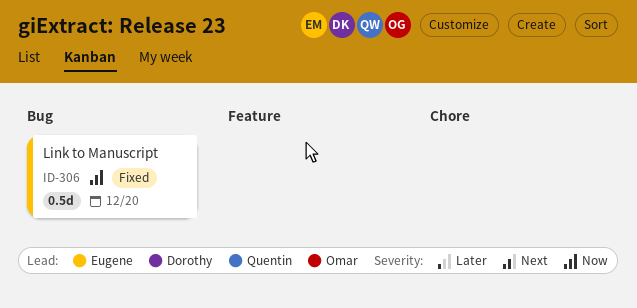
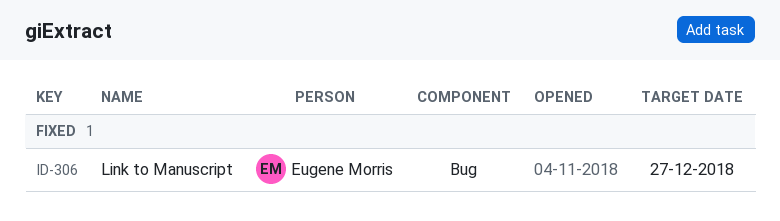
ID-306, due: Dec 20 -> Dec 27

